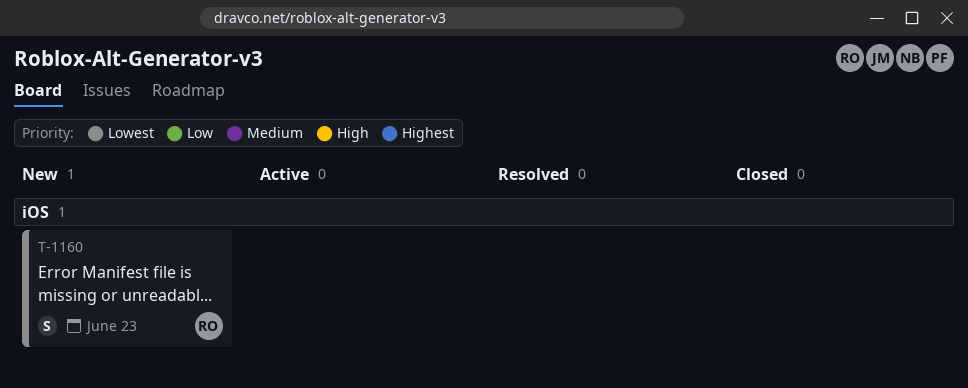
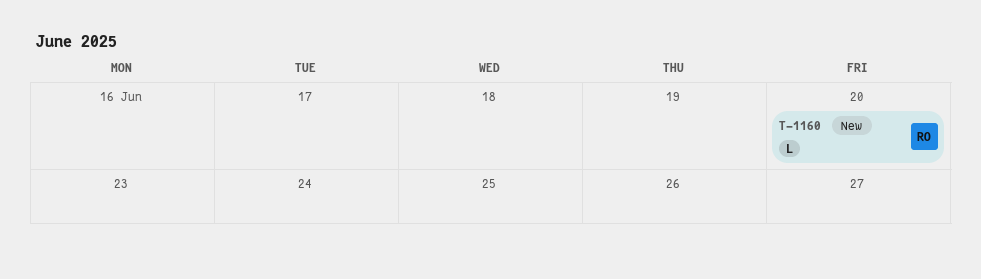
T-1160, estimate: S -> L
T-1160, due: Jun 23 -> Jun 20

